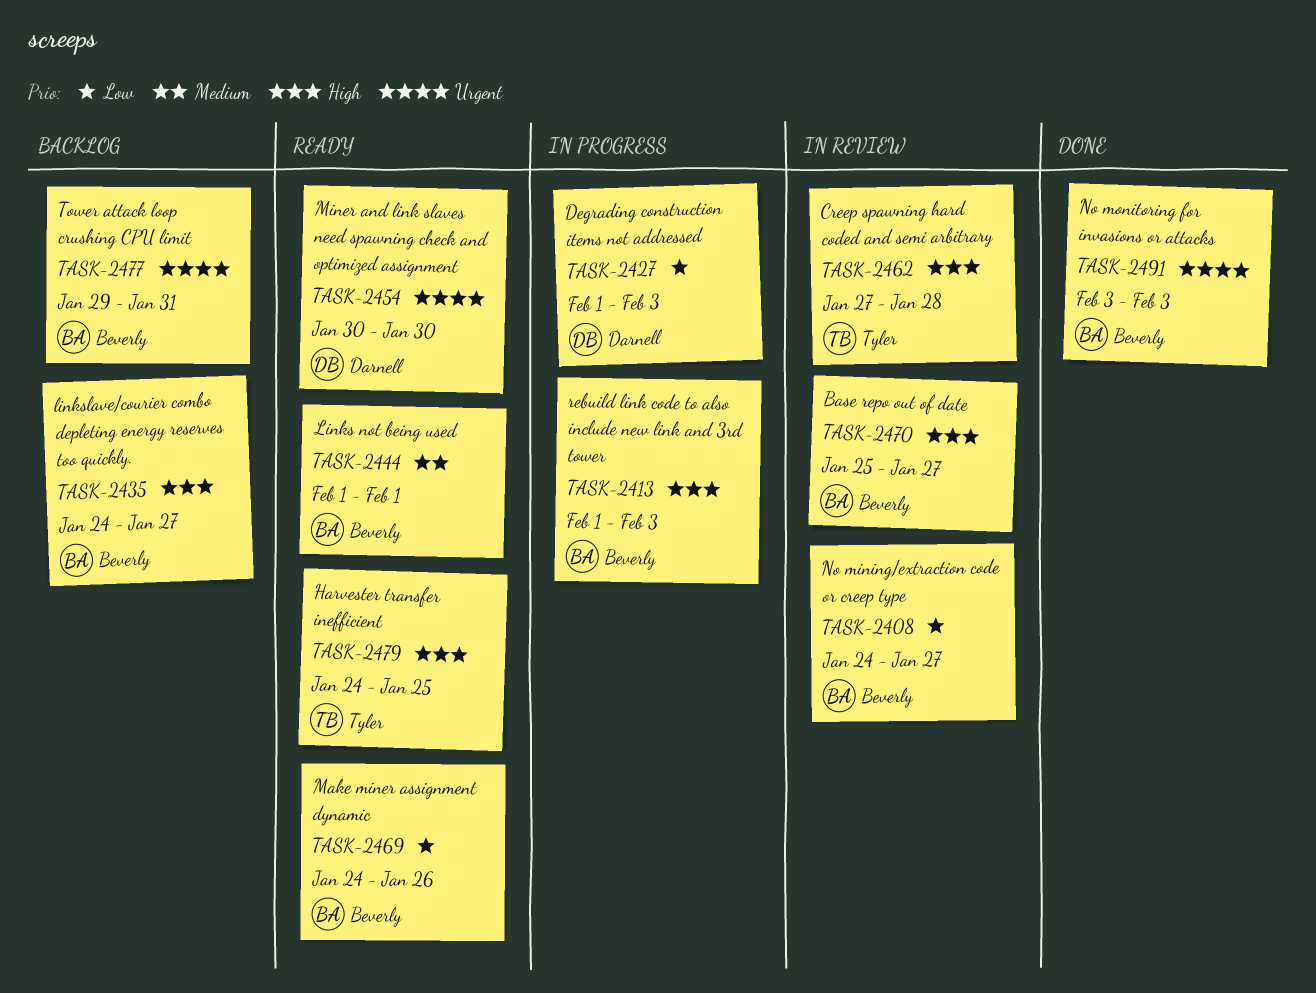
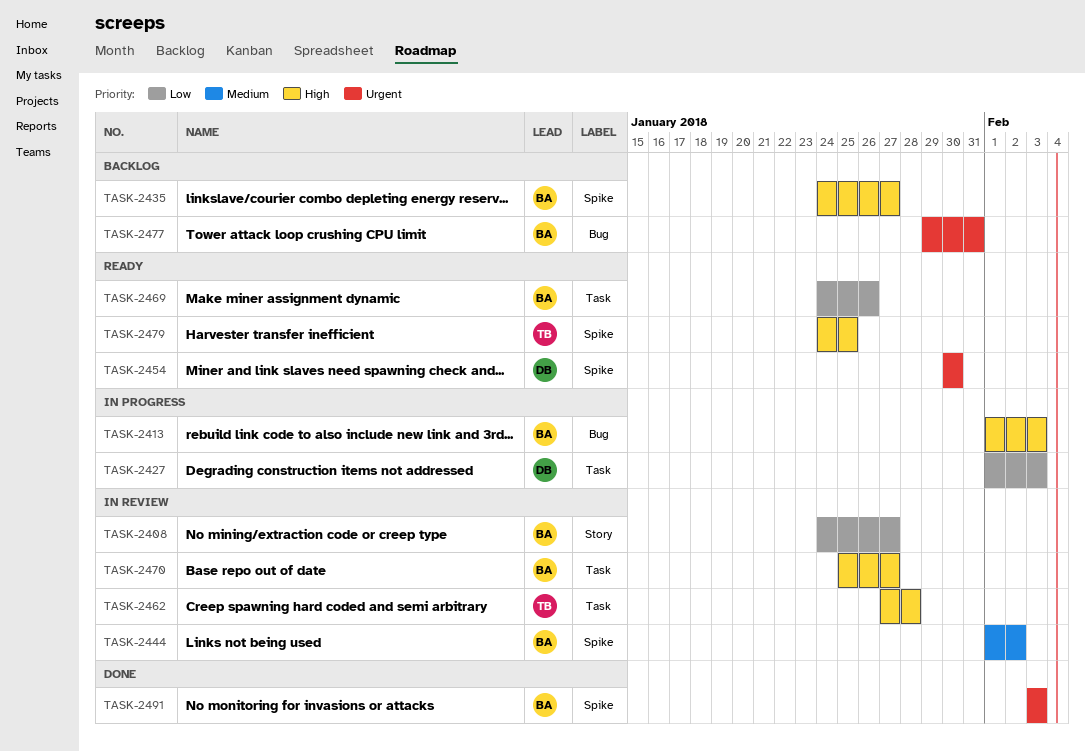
TASK-2444, status: Ready -> In review
TASK-2444, due: Feb 1 -> Feb 2

